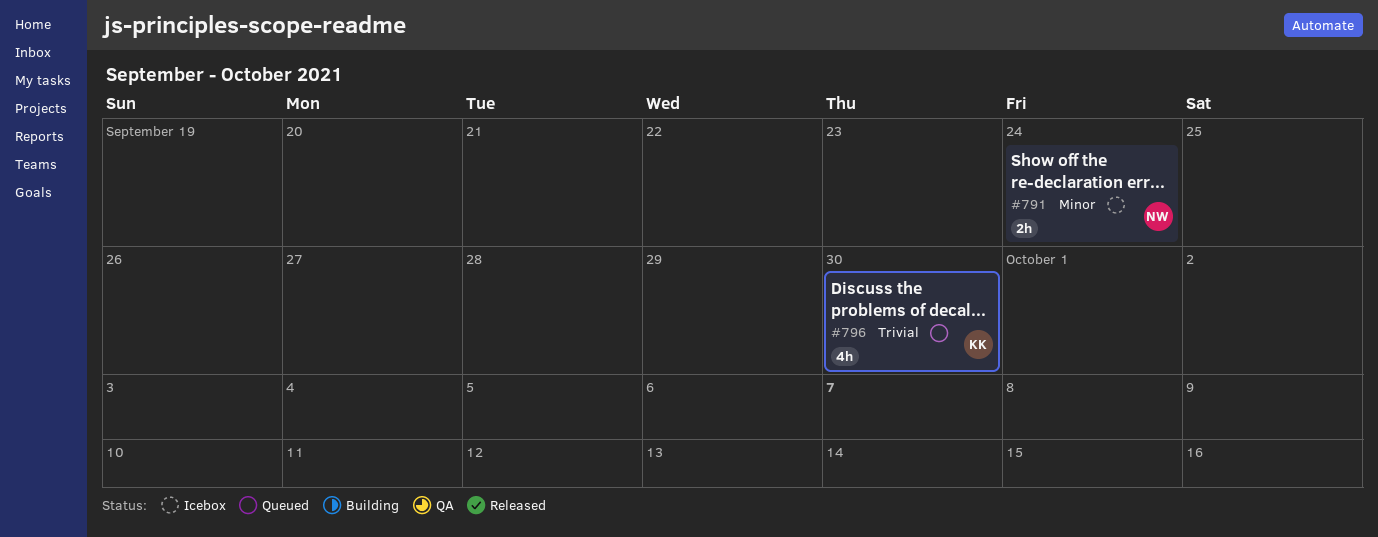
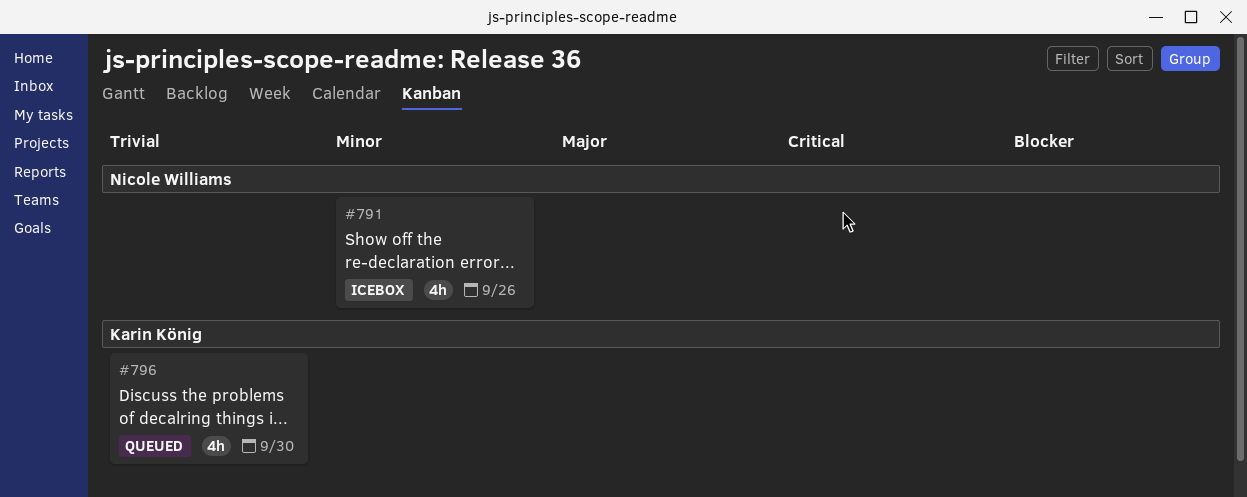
#791, estimate: 2h -> 4h
#791, due: Sep 24 -> Sep 26

